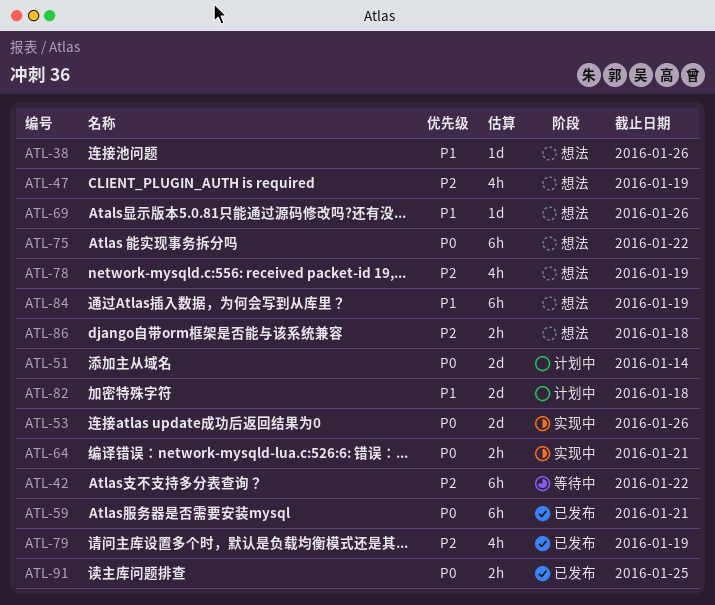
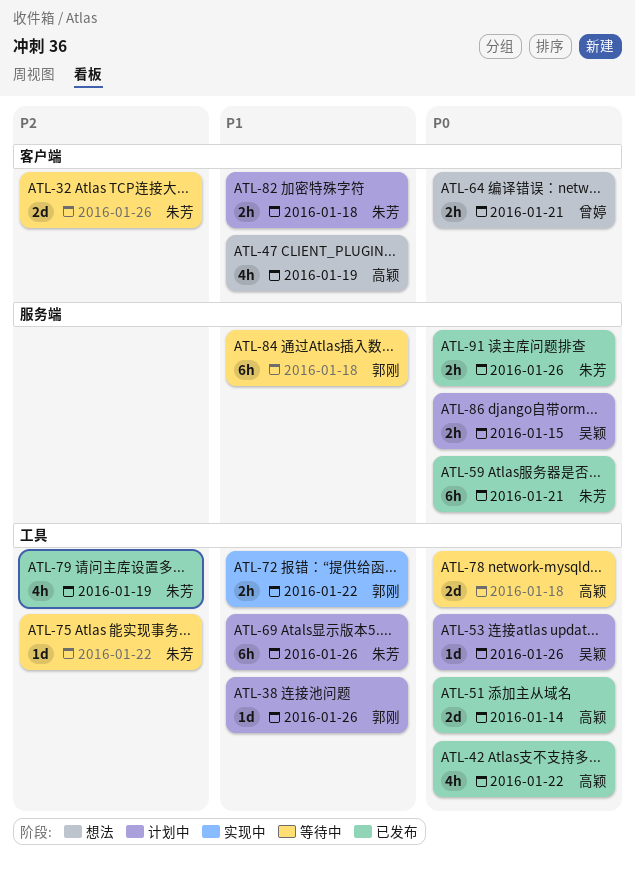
ATL-32: none -> present
ATL-38, status: 想法 -> 计划中
ATL-42, status: 等待中 -> 已发布
ATL-42, priority: P2 -> P0
ATL-42, estimate: 6h -> 4h
ATL-47, priority: P2 -> P1
ATL-51, status: 计划中 -> 已发布
ATL-53, status: 实现中 -> 计划中
ATL-53, estimate: 2d -> 1d
ATL-64, status: 实现中 -> 想法
ATL-69, status: 想法 -> 计划中
ATL-69, estimate: 1d -> 6h
ATL-72: none -> present
ATL-75, status: 想法 -> 等待中
ATL-75, priority: P0 -> P2
ATL-75, estimate: 6h -> 1d
ATL-78, status: 想法 -> 等待中
ATL-78, priority: P2 -> P0
ATL-78, estimate: 4h -> 2d
ATL-78, due: Jan 19 -> Jan 18
ATL-82, estimate: 2d -> 2h
ATL-84, status: 想法 -> 等待中
ATL-84, due: Jan 19 -> Jan 18
ATL-86, status: 想法 -> 计划中
ATL-86, priority: P2 -> P0
ATL-86, due: Jan 18 -> Jan 15
ATL-91, due: Jan 25 -> Jan 26

